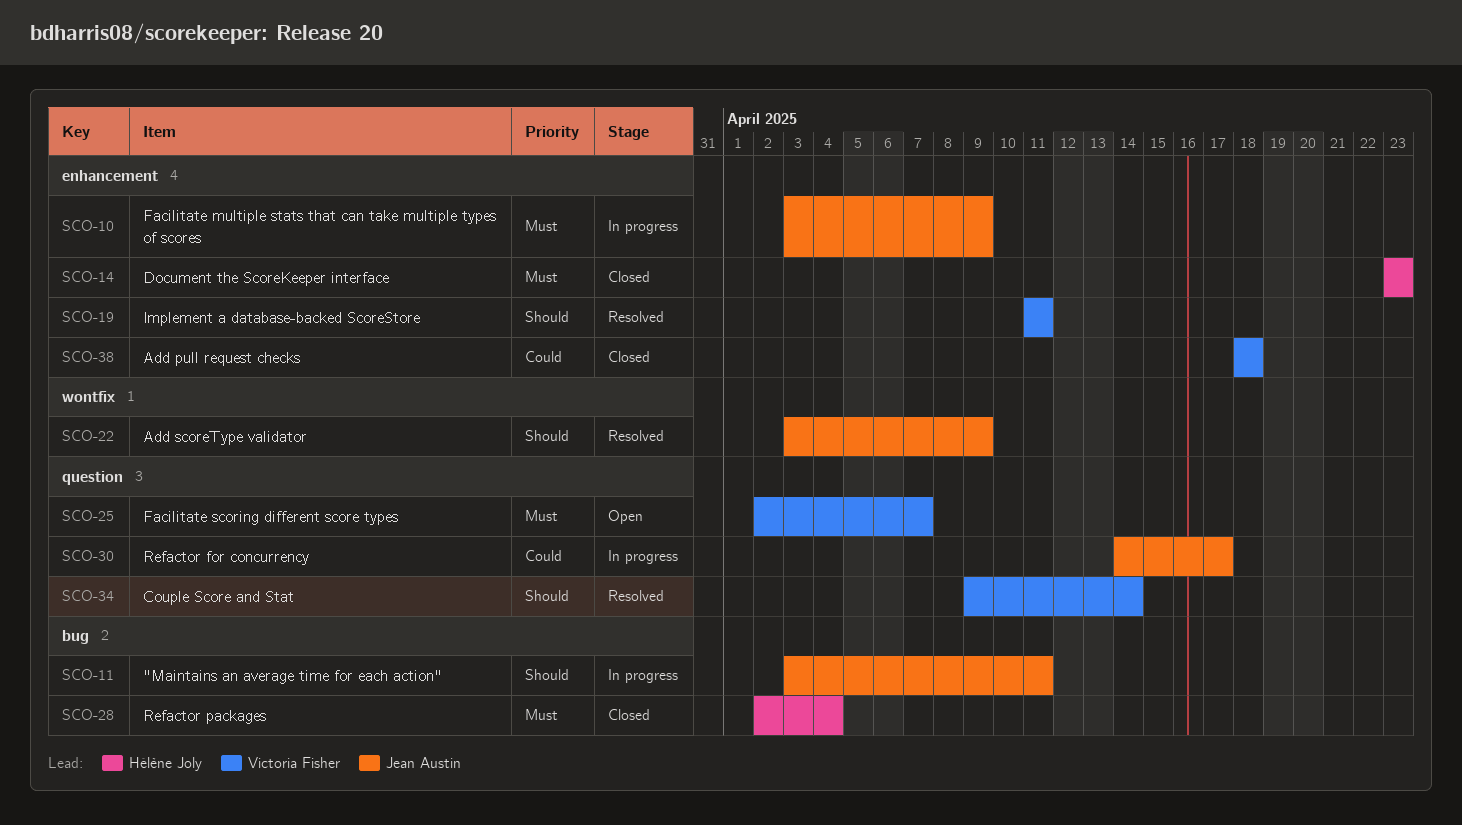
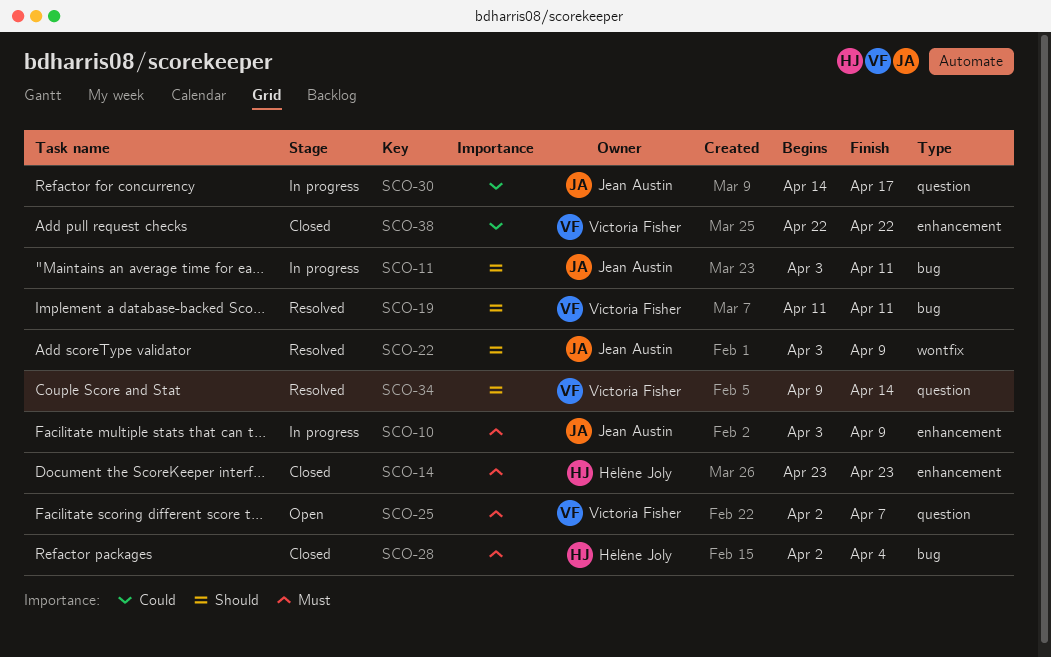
SCO-19, label: enhancement -> bug
SCO-38, start: Apr 18 -> Apr 22
SCO-38, due: Apr 18 -> Apr 22

